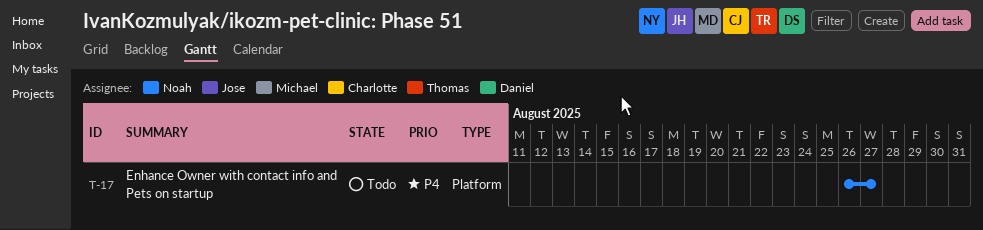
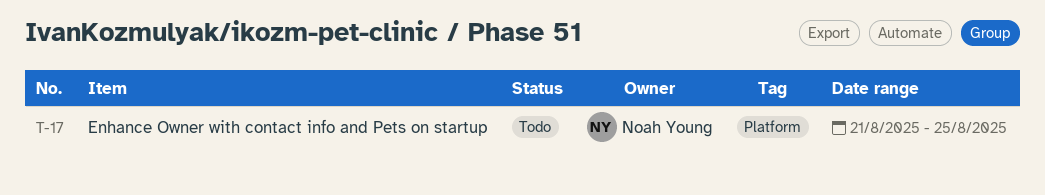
T-17, start: Aug 26 -> Aug 21
T-17, due: Aug 27 -> Aug 25

